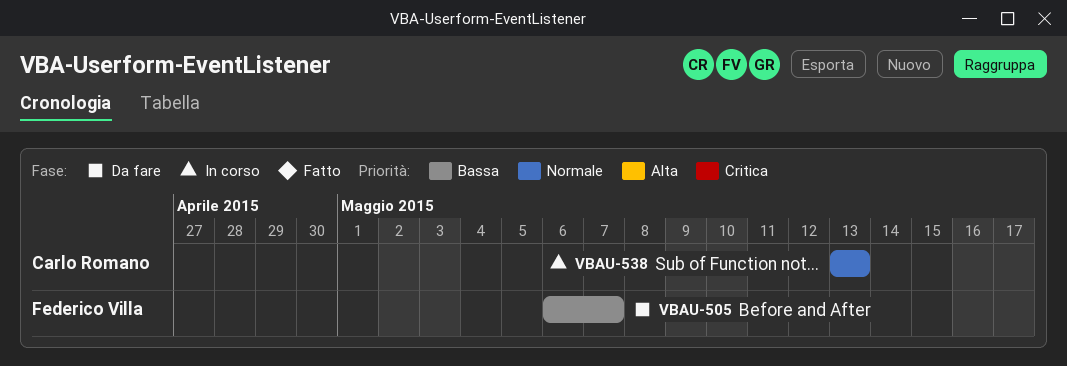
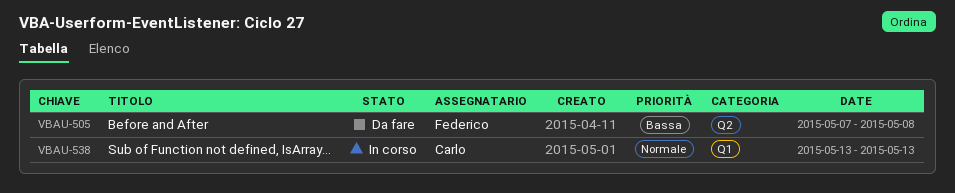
VBAU-505, start: May 6 -> May 7
VBAU-505, due: May 7 -> May 8

